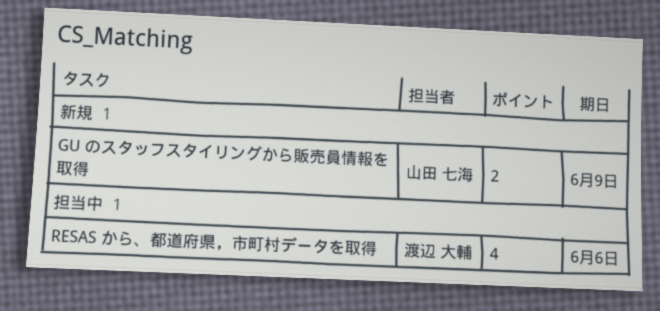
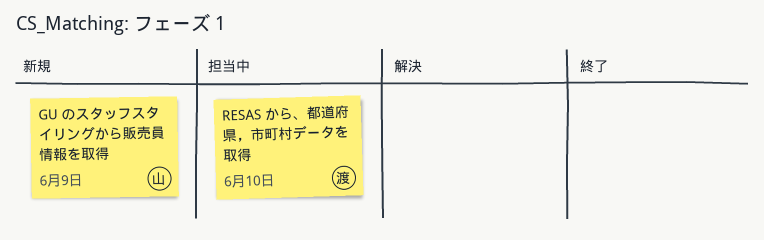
RESAS から、都道府県，市町村データを取得, due: Jun 6 -> Jun 10

